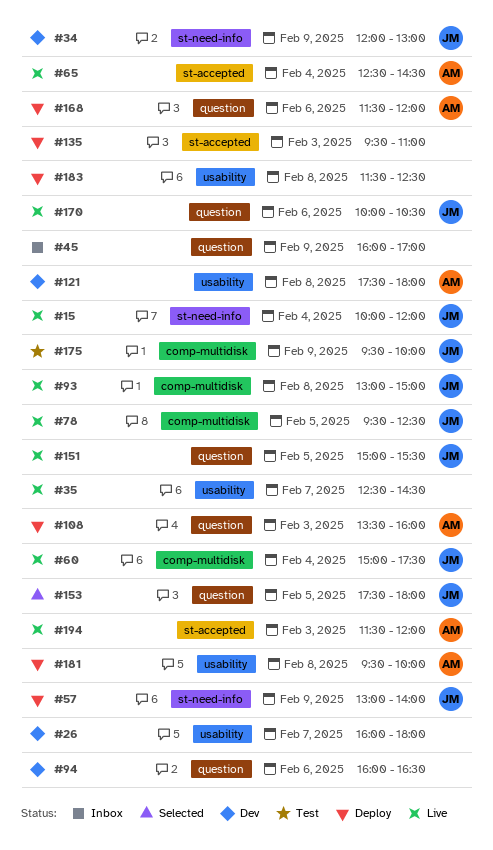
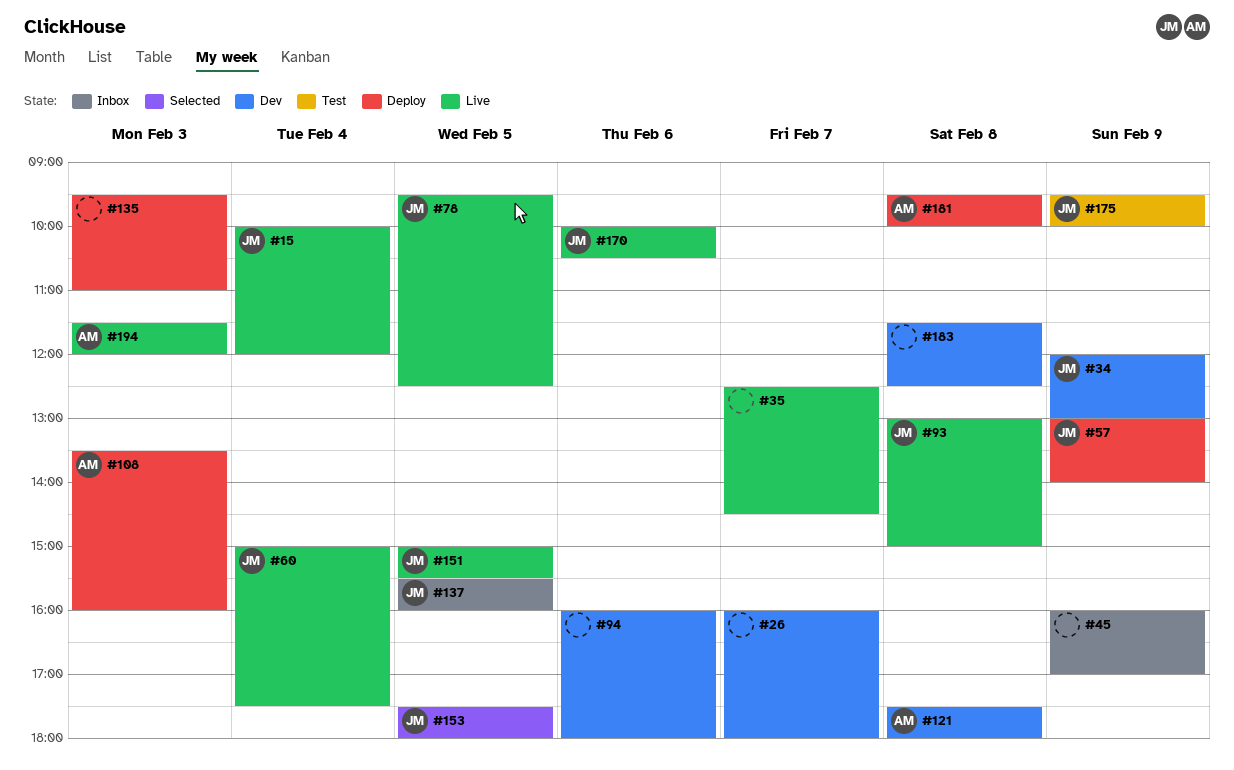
#65: present -> none
#94, ends: 16:30 -> 18:00
#137: none -> present
#168: present -> none
#183, status: Deploy -> Dev

